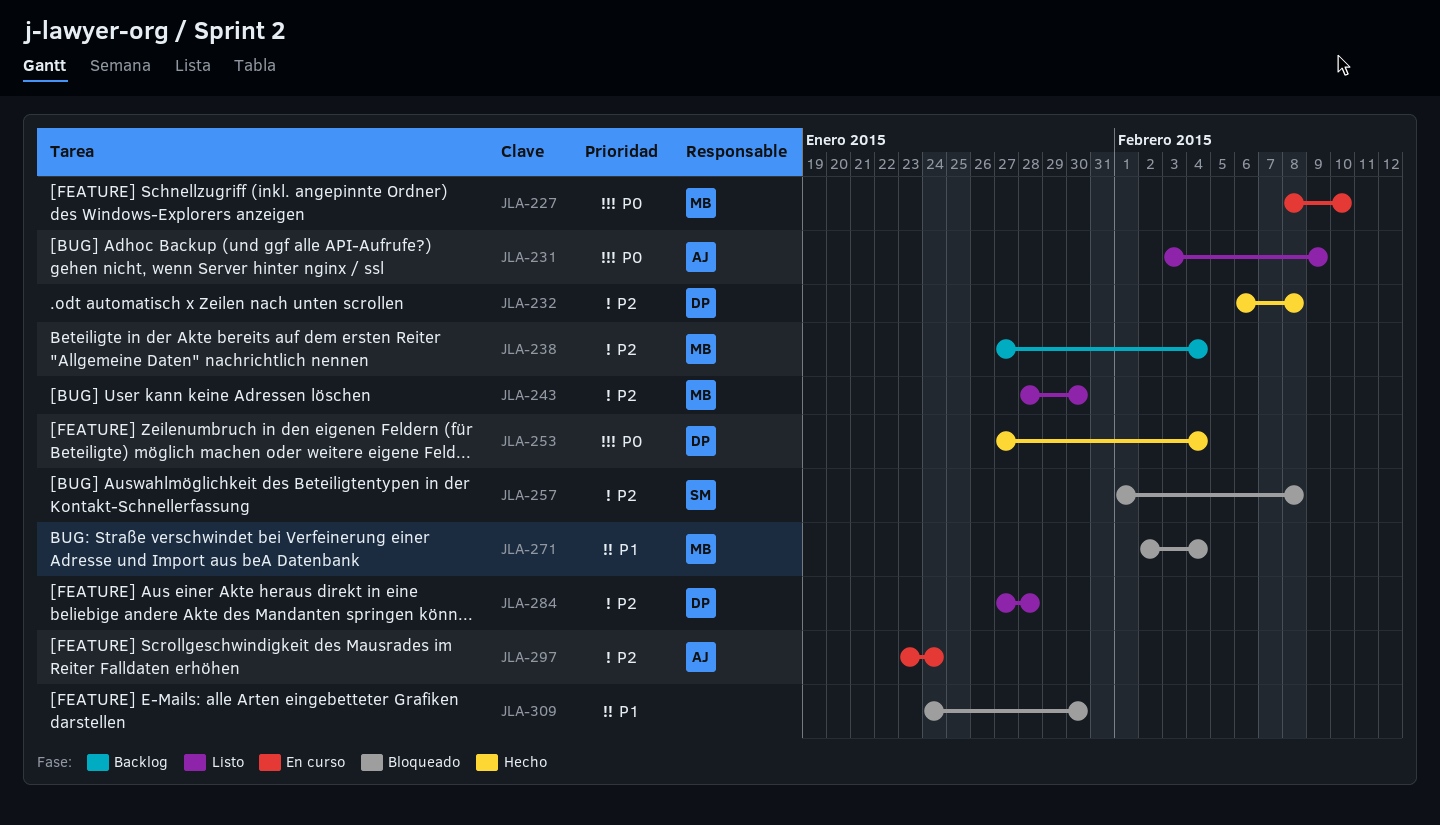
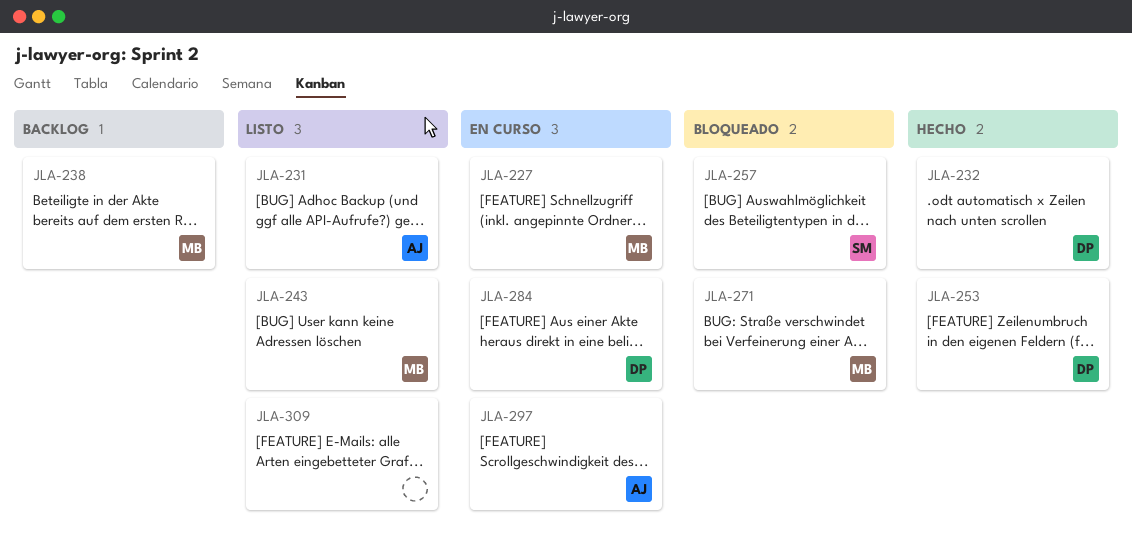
JLA-284, status: Listo -> En curso
JLA-309, status: Bloqueado -> Listo

